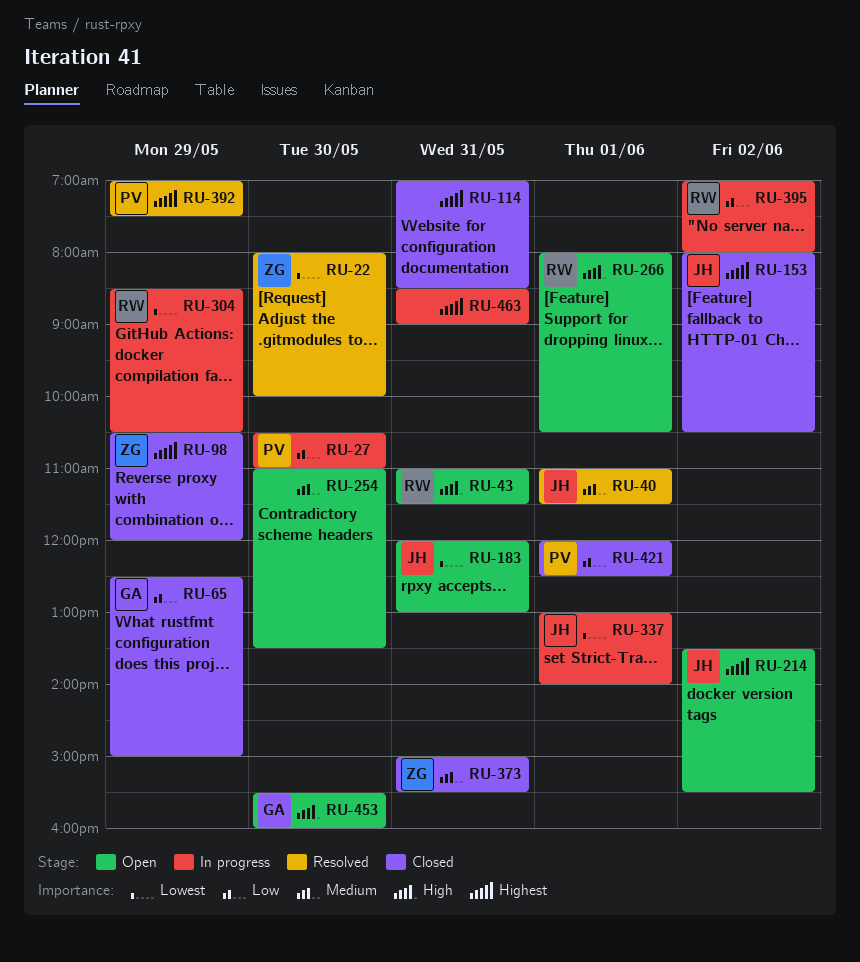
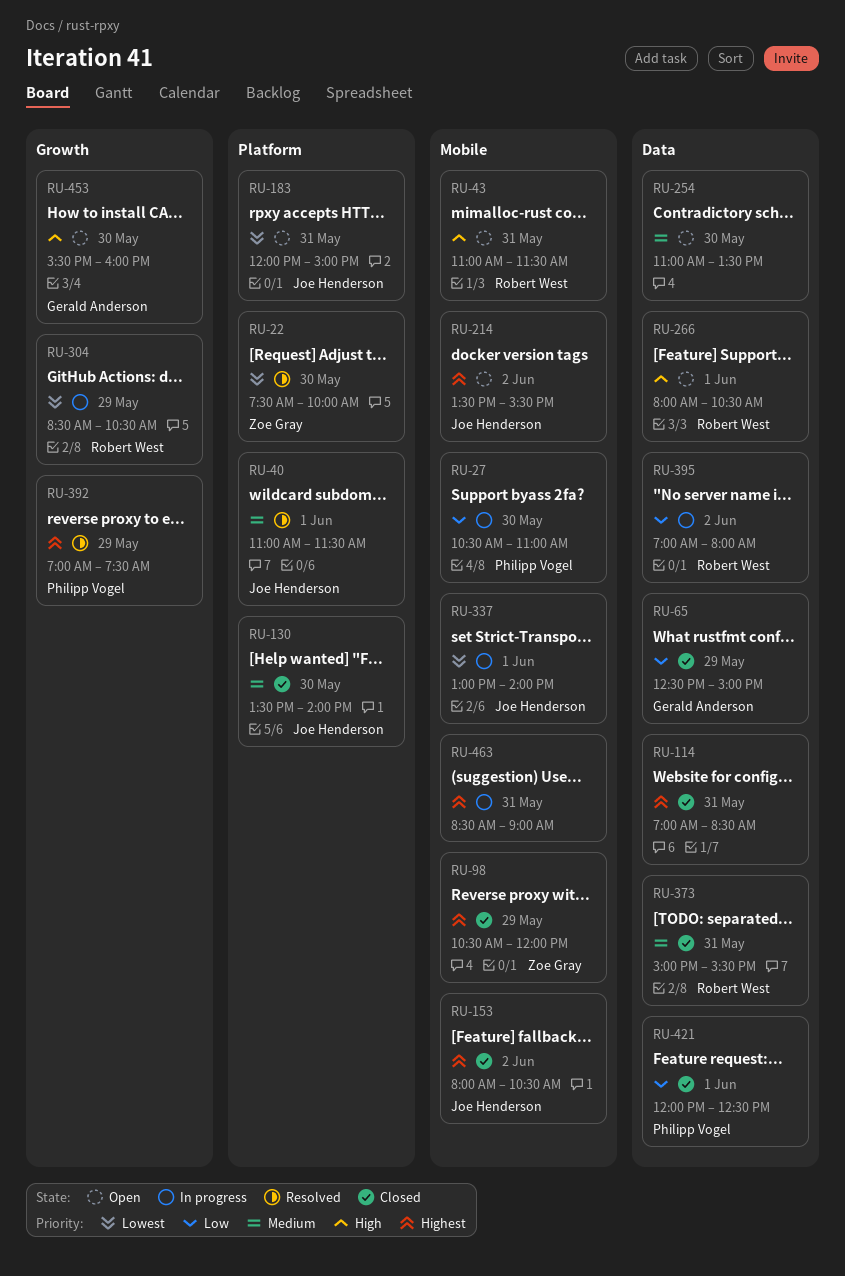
RU-22, begins: 08:00 -> 07:30
RU-130: none -> present
RU-183, ends: 13:00 -> 15:00
RU-373, owner: Zoe Gray -> Robert West

